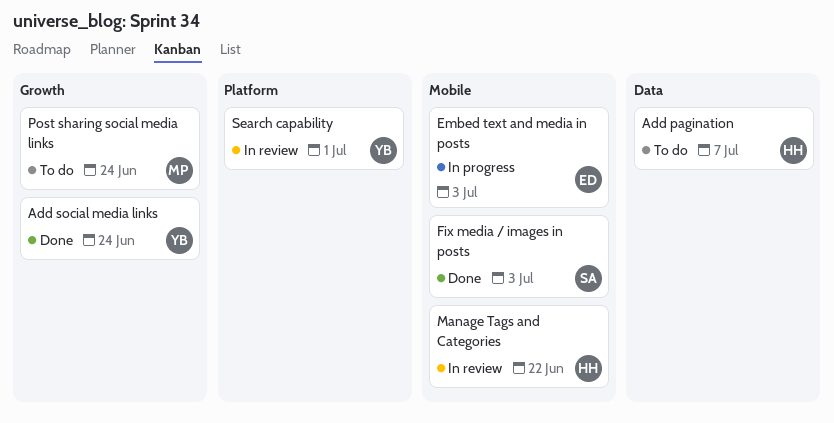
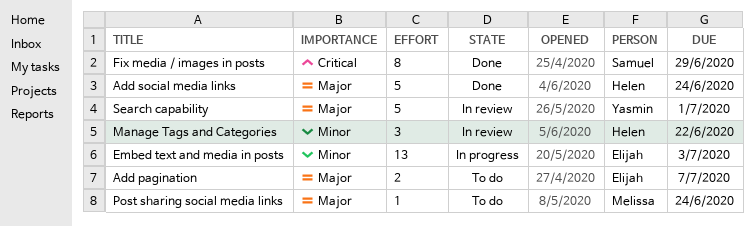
Add pagination, owner: Helen -> Elijah
Add social media links, owner: Yasmin -> Helen
Fix media / images in posts, due: Jul 3 -> Jun 29

